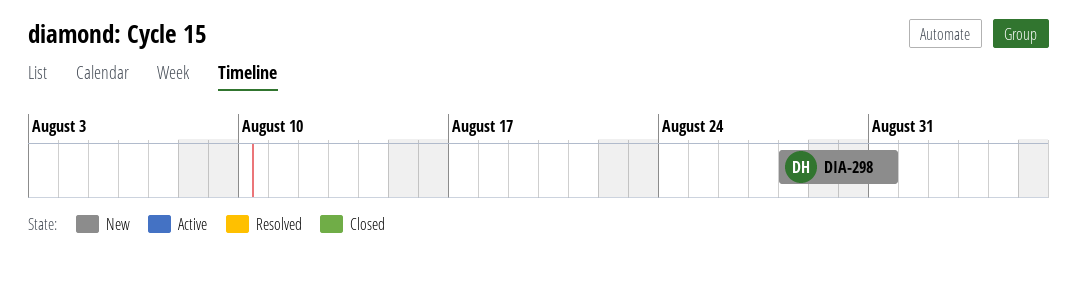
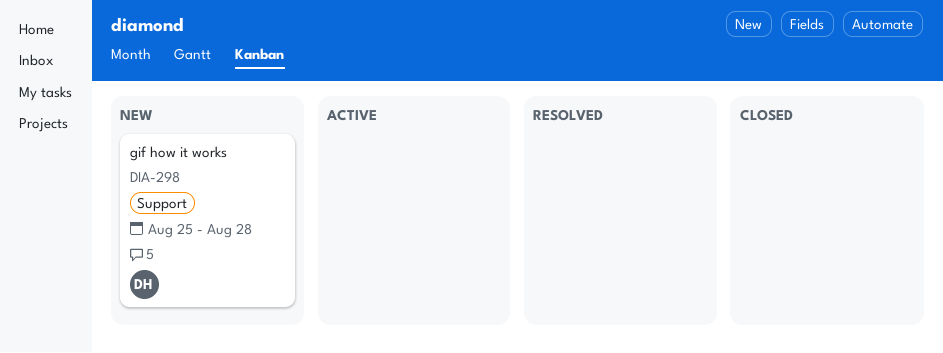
DIA-298, start: Aug 28 -> Aug 25
DIA-298, due: Aug 31 -> Aug 28

